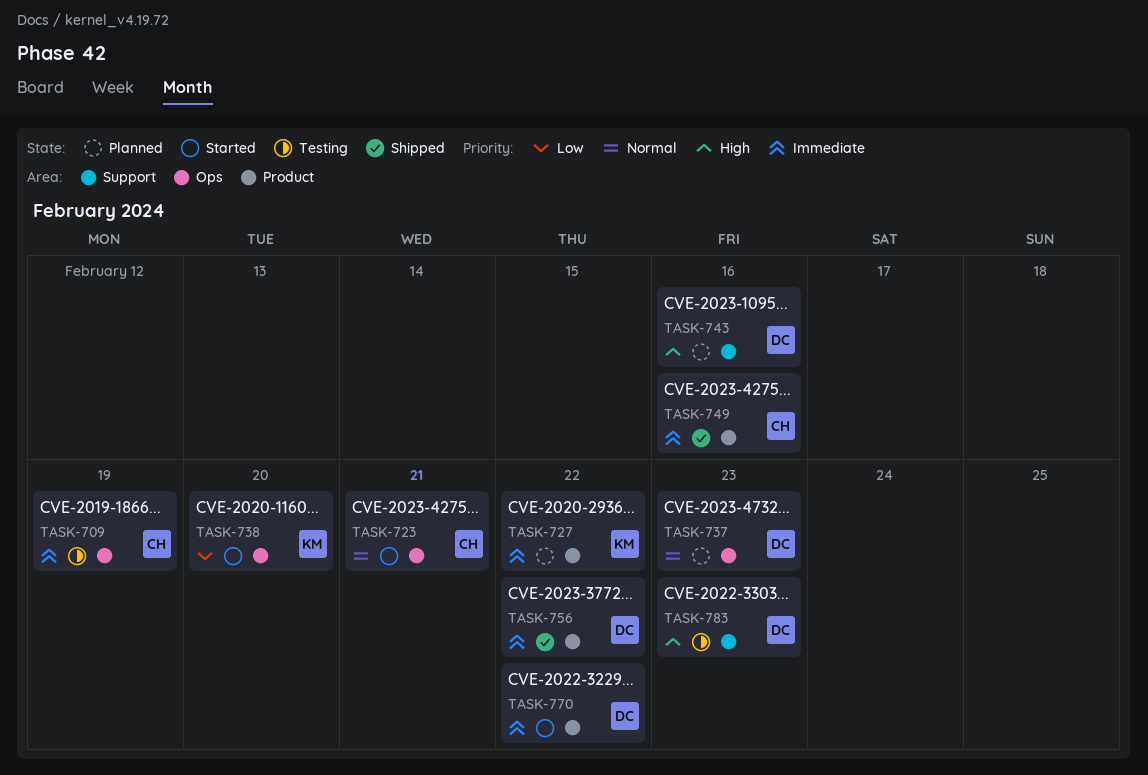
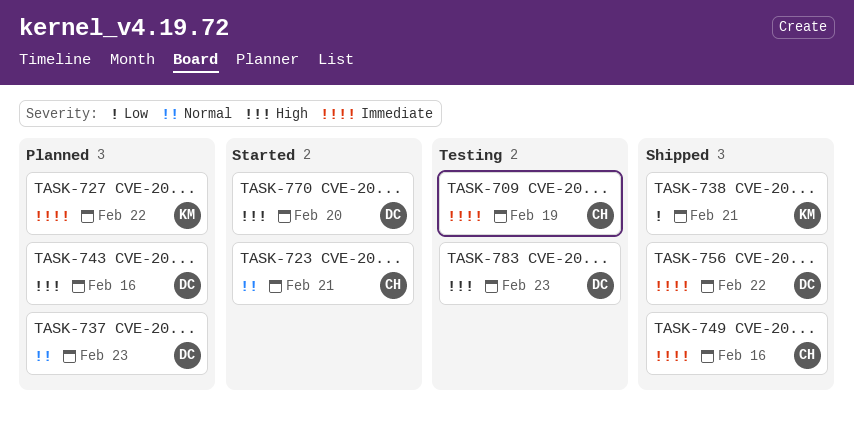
TASK-738, status: Started -> Shipped
TASK-738, due: Feb 20 -> Feb 21
TASK-770, priority: Immediate -> High
TASK-770, due: Feb 22 -> Feb 20

